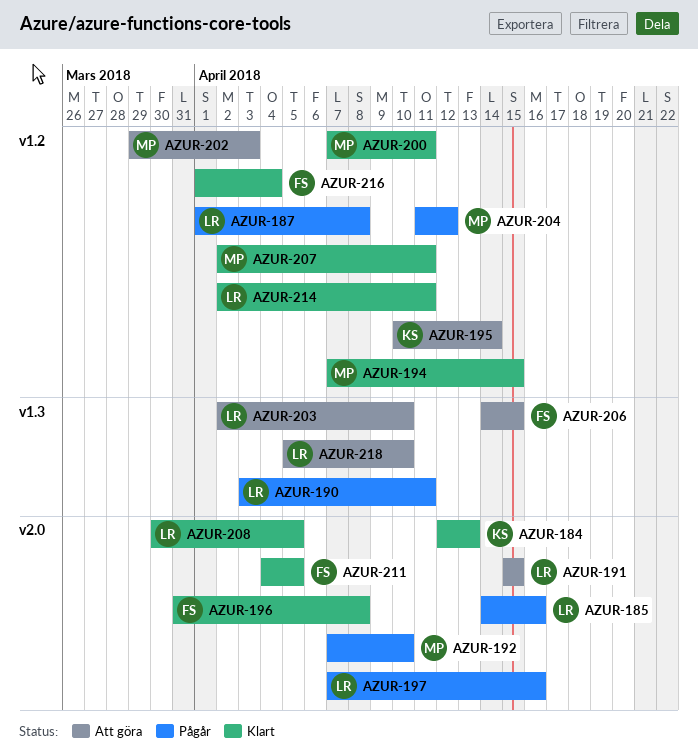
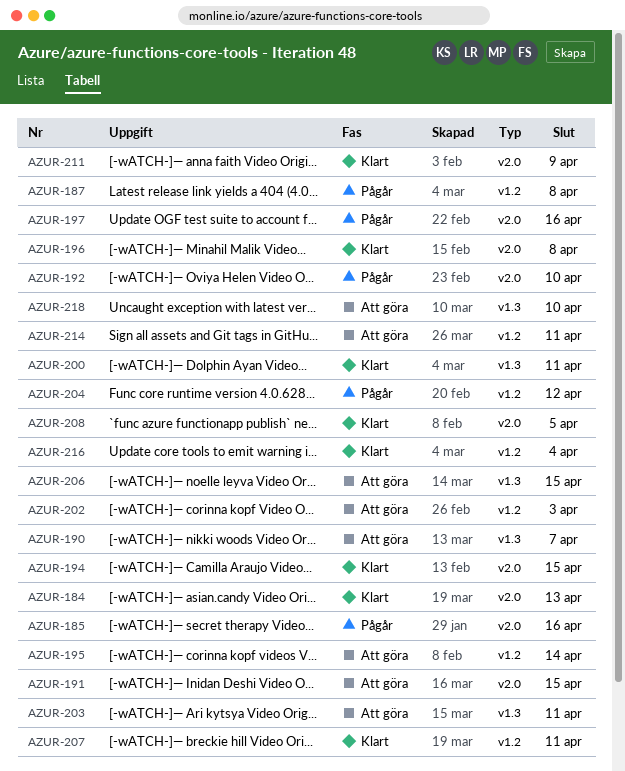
AZUR-190, status: Pågår -> Att göra
AZUR-190, due: Apr 11 -> Apr 7
AZUR-194, label: v1.2 -> v2.0
AZUR-200, label: v1.2 -> v1.3
AZUR-203, due: Apr 10 -> Apr 11
AZUR-211, due: Apr 5 -> Apr 9
AZUR-214, status: Klart -> Att göra

